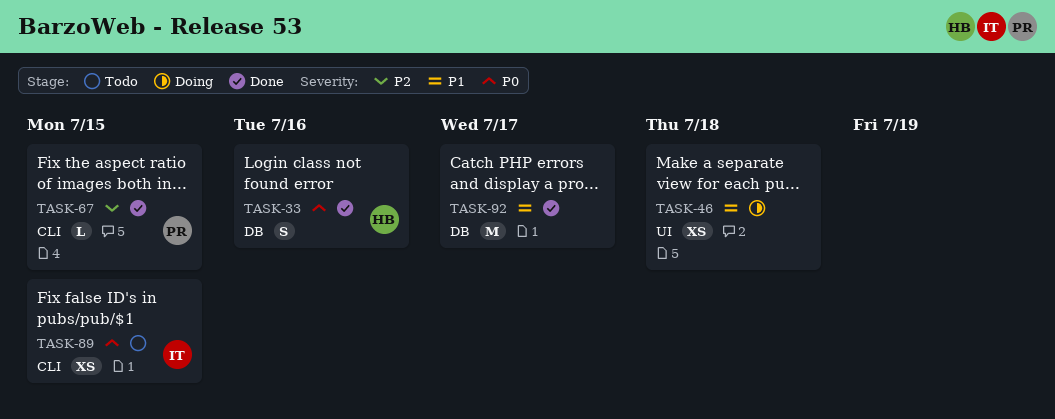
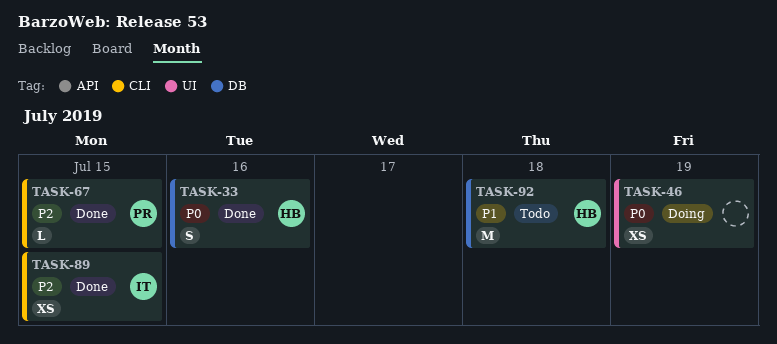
TASK-46, priority: P1 -> P0
TASK-46, due: Jul 18 -> Jul 19
TASK-89, status: Todo -> Done
TASK-89, priority: P0 -> P2
TASK-92, status: Done -> Todo
TASK-92, owner: none -> HB
TASK-92, due: Jul 17 -> Jul 18

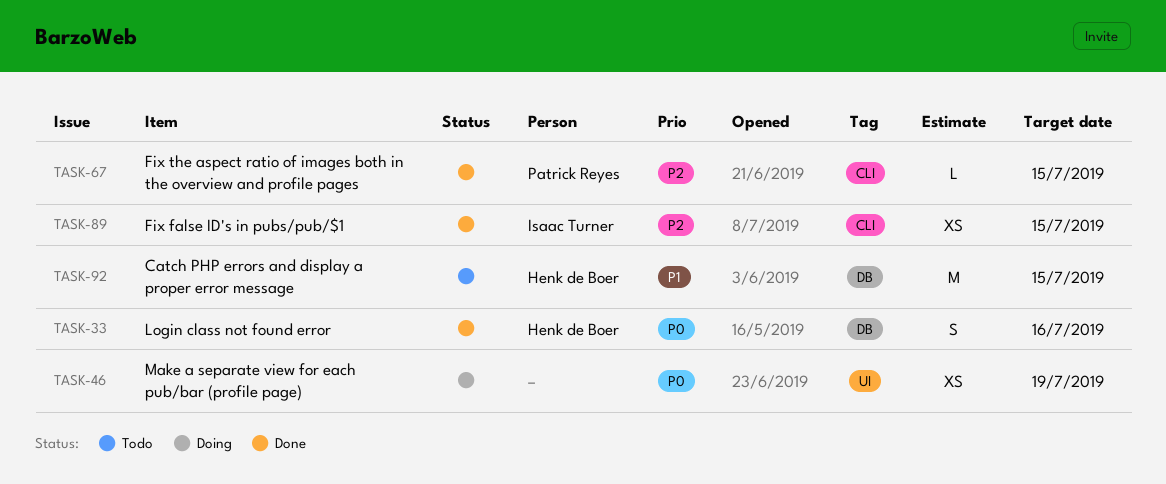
TASK-92, due: Jul 18 -> Jul 15

